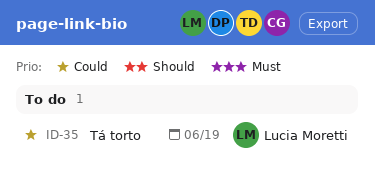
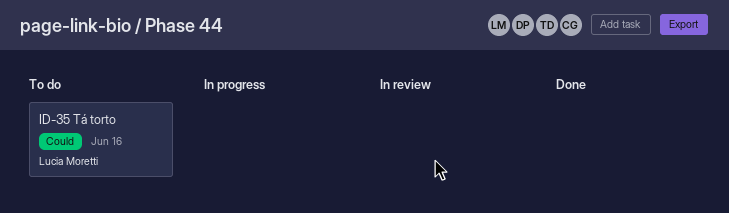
ID-35, due: Jun 19 -> Jun 16

